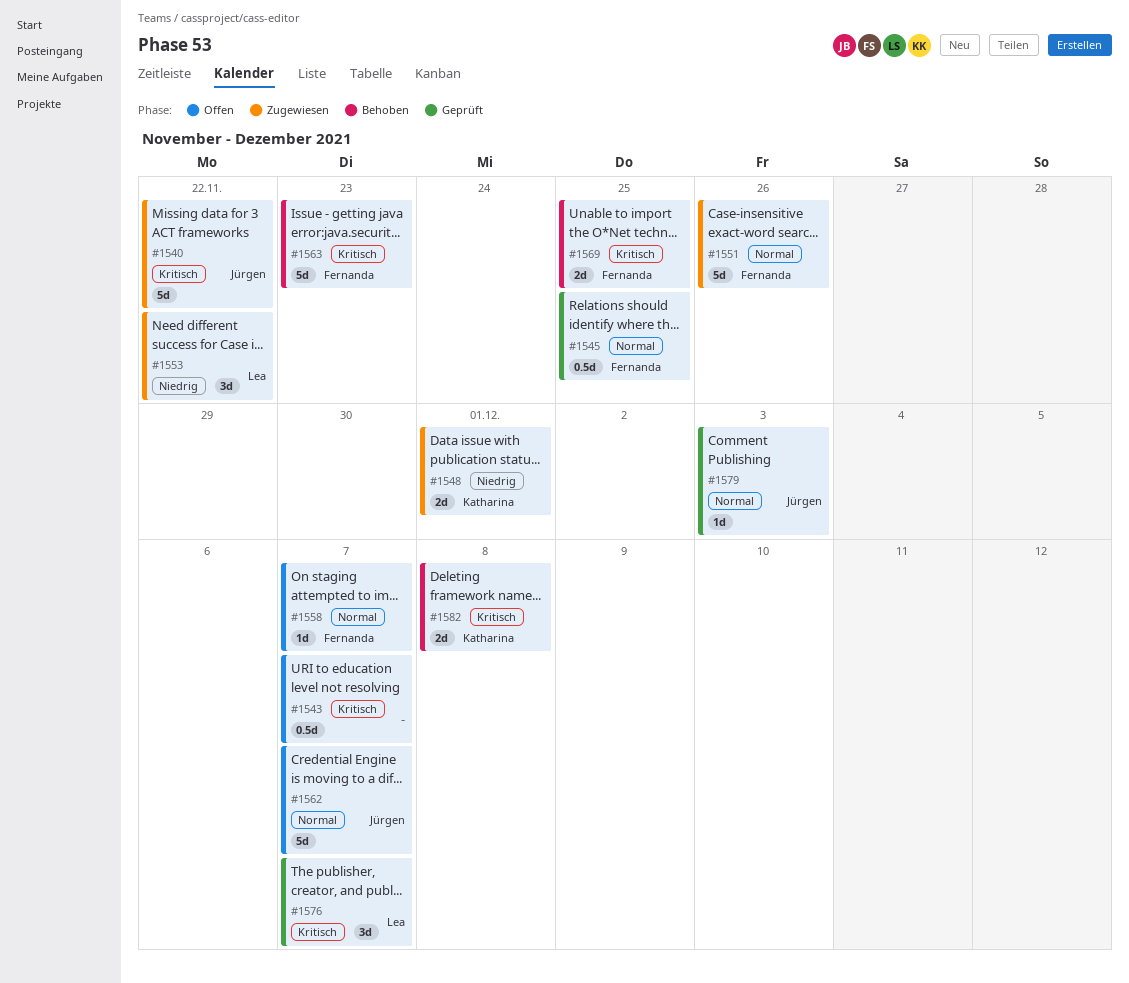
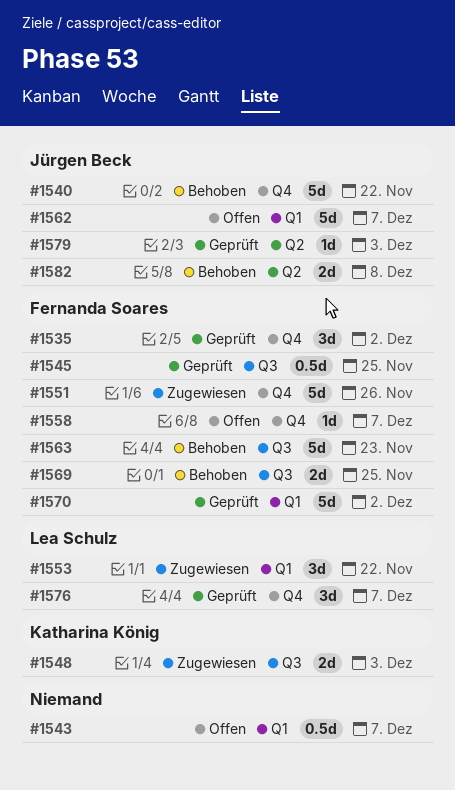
#1535: none -> present
#1540, status: Zugewiesen -> Behoben
#1548, due: Dec 1 -> Dec 3
#1570: none -> present
#1582, owner: Katharina König -> Jürgen Beck

